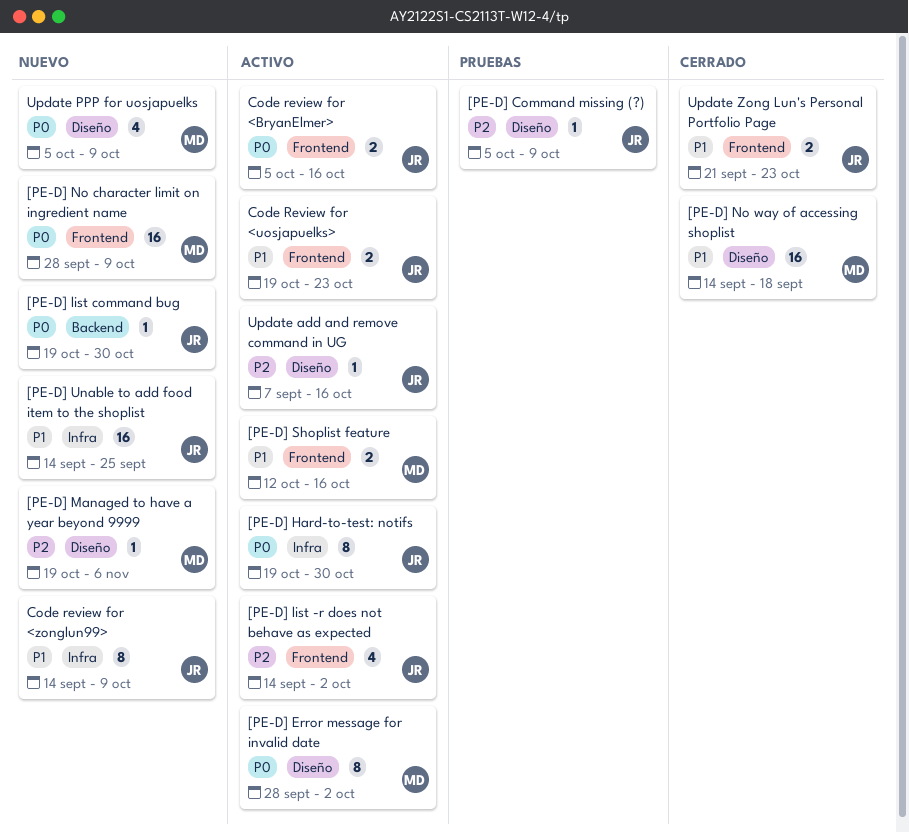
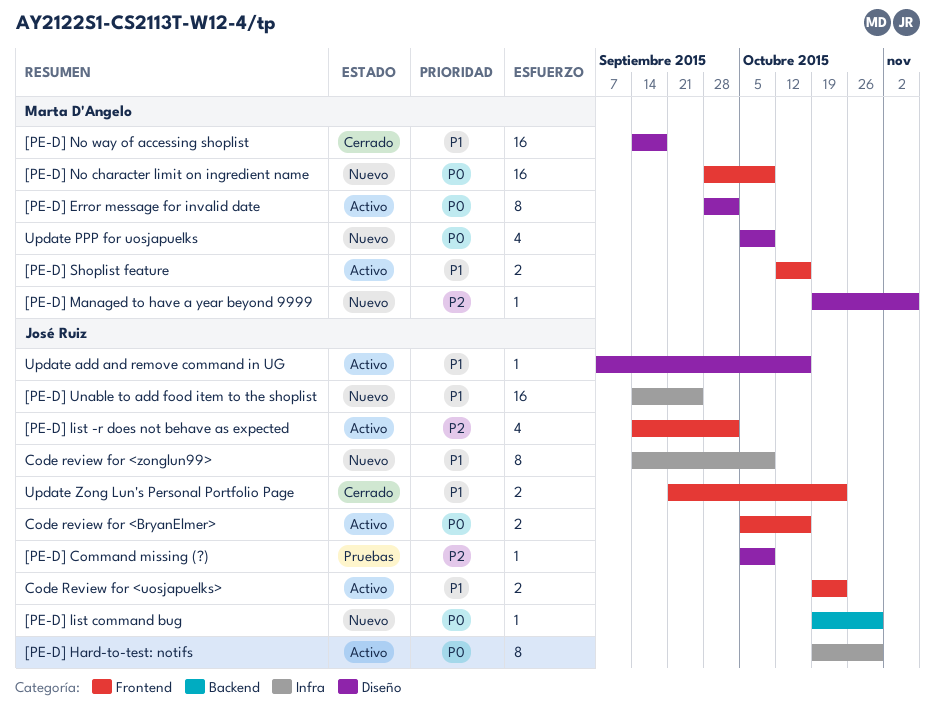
Update add and remove command in UG, priority: P2 -> P1

